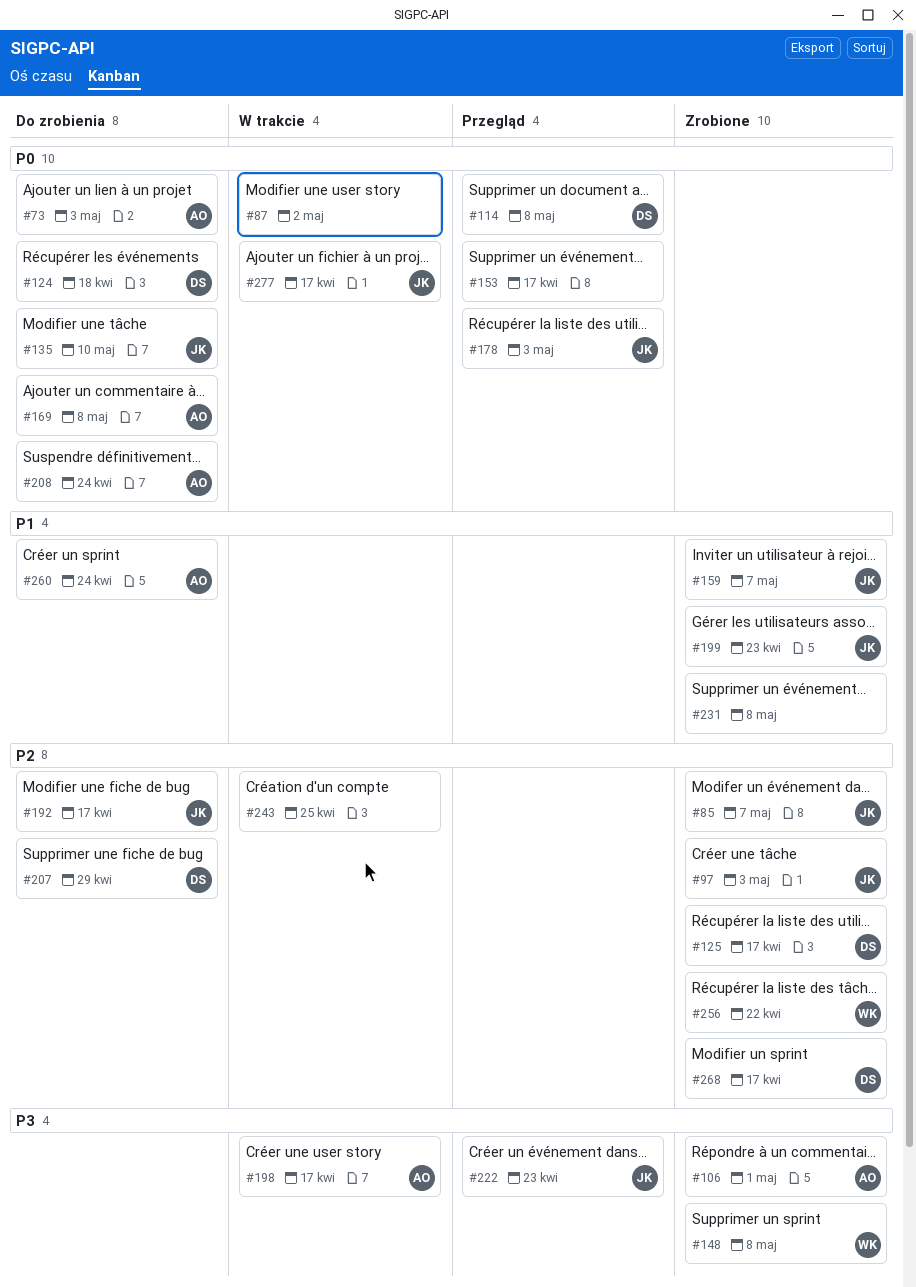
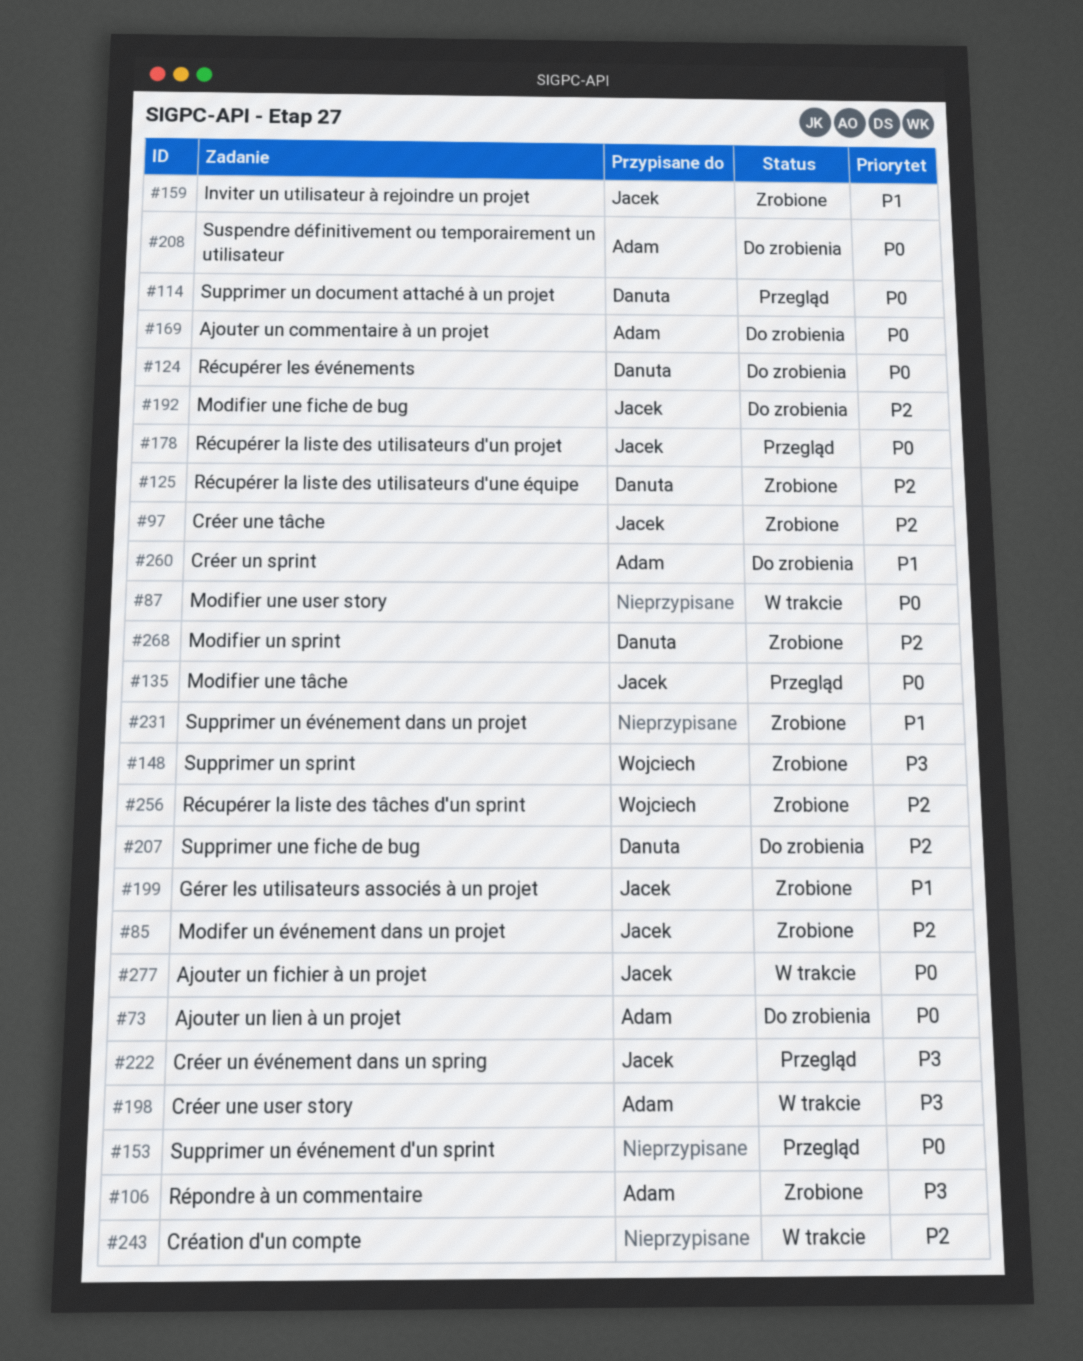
#135, status: Do zrobienia -> Przegląd

